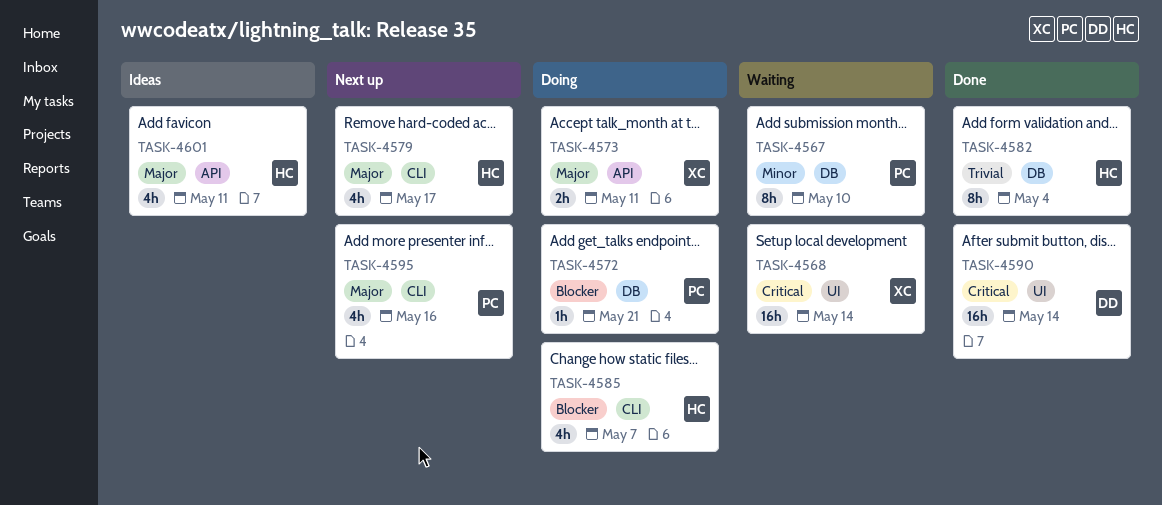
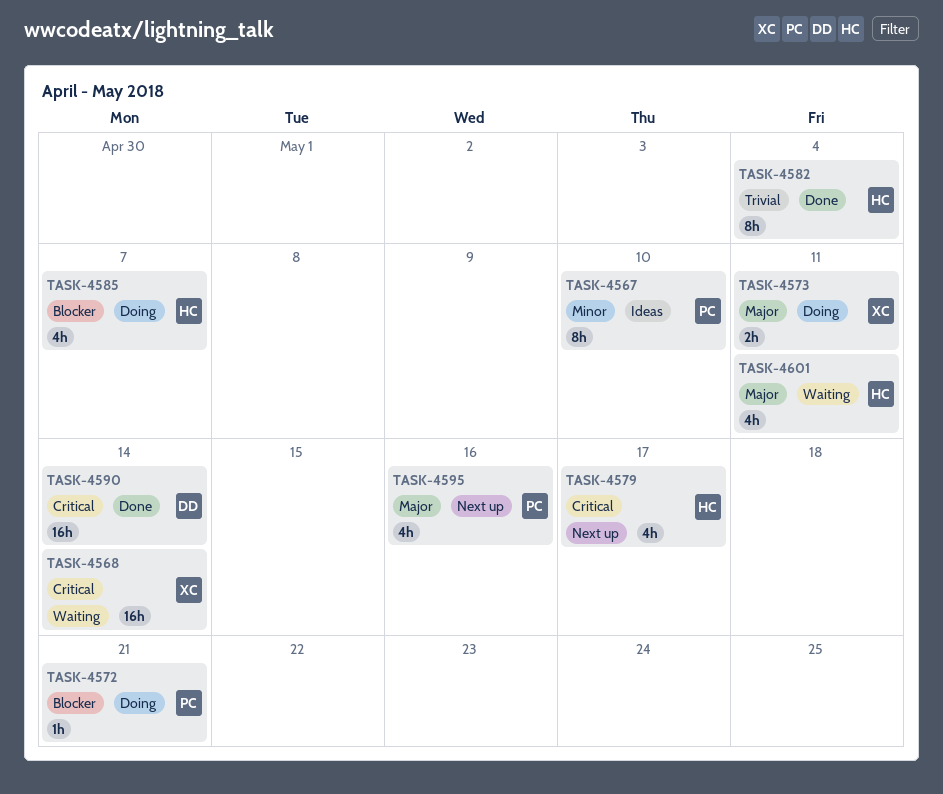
TASK-4567, status: Waiting -> Ideas
TASK-4579, priority: Major -> Critical
TASK-4601, status: Ideas -> Waiting

